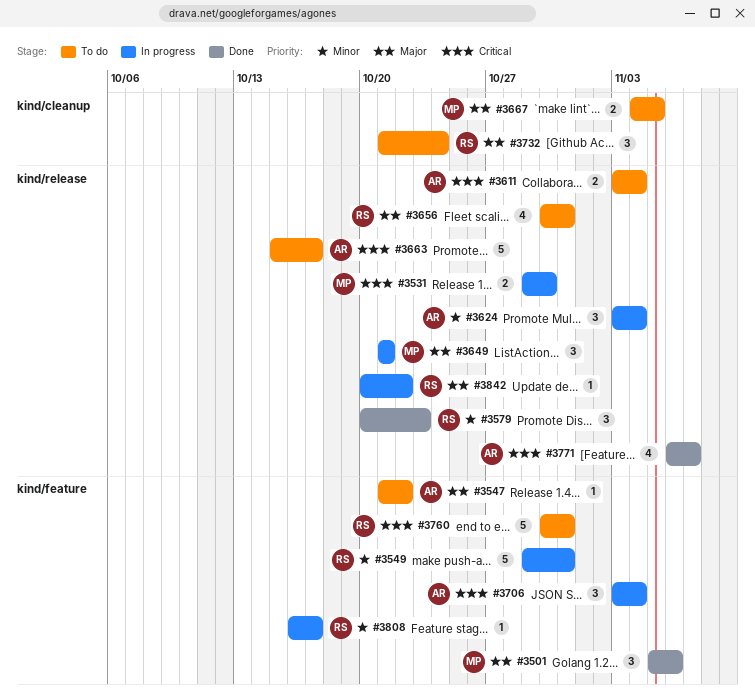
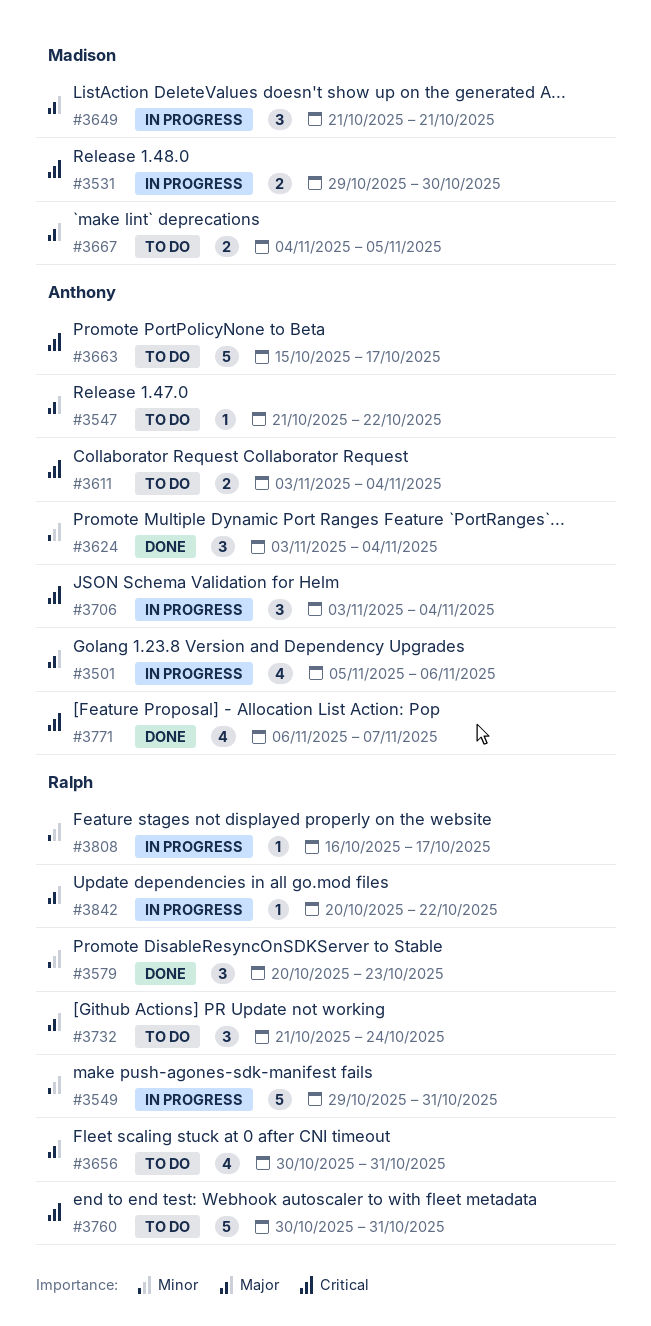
#3501, status: Done -> In progress
#3501, owner: Madison -> Anthony
#3501, estimate: 3 -> 4
#3624, status: In progress -> Done

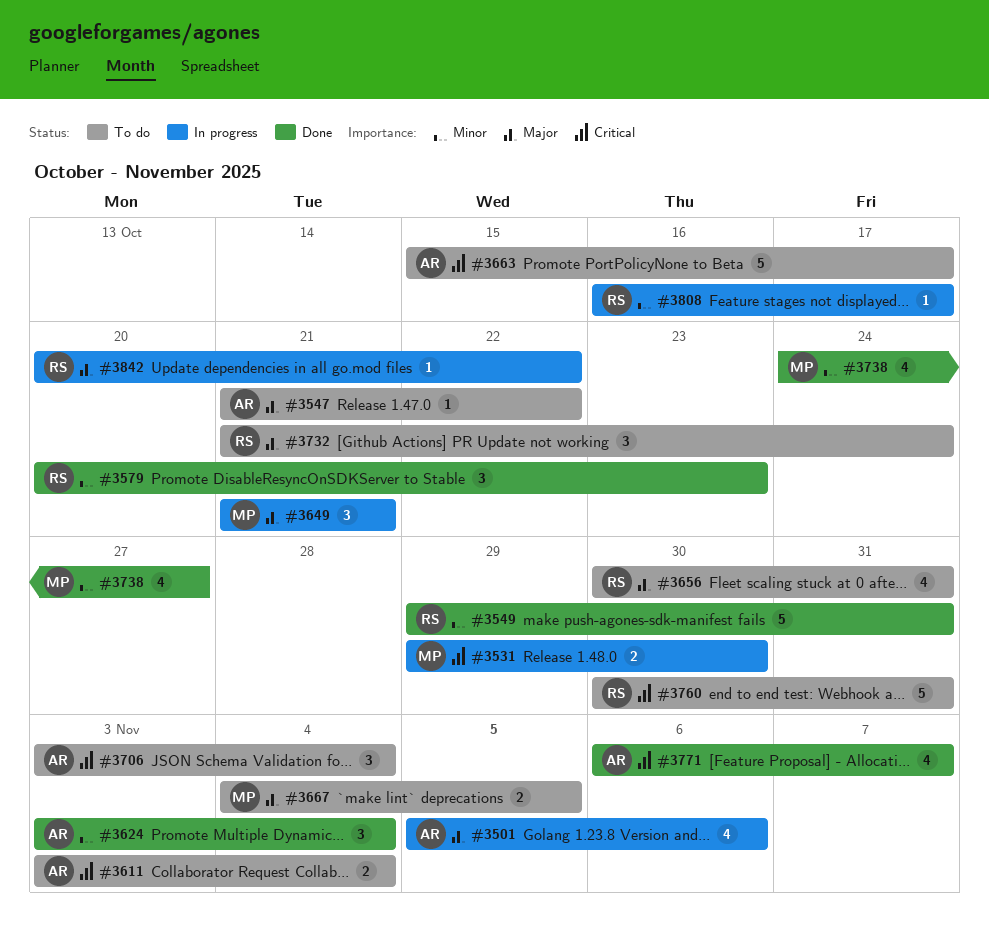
#3549, status: In progress -> Done
#3706, status: In progress -> To do
#3738: none -> present

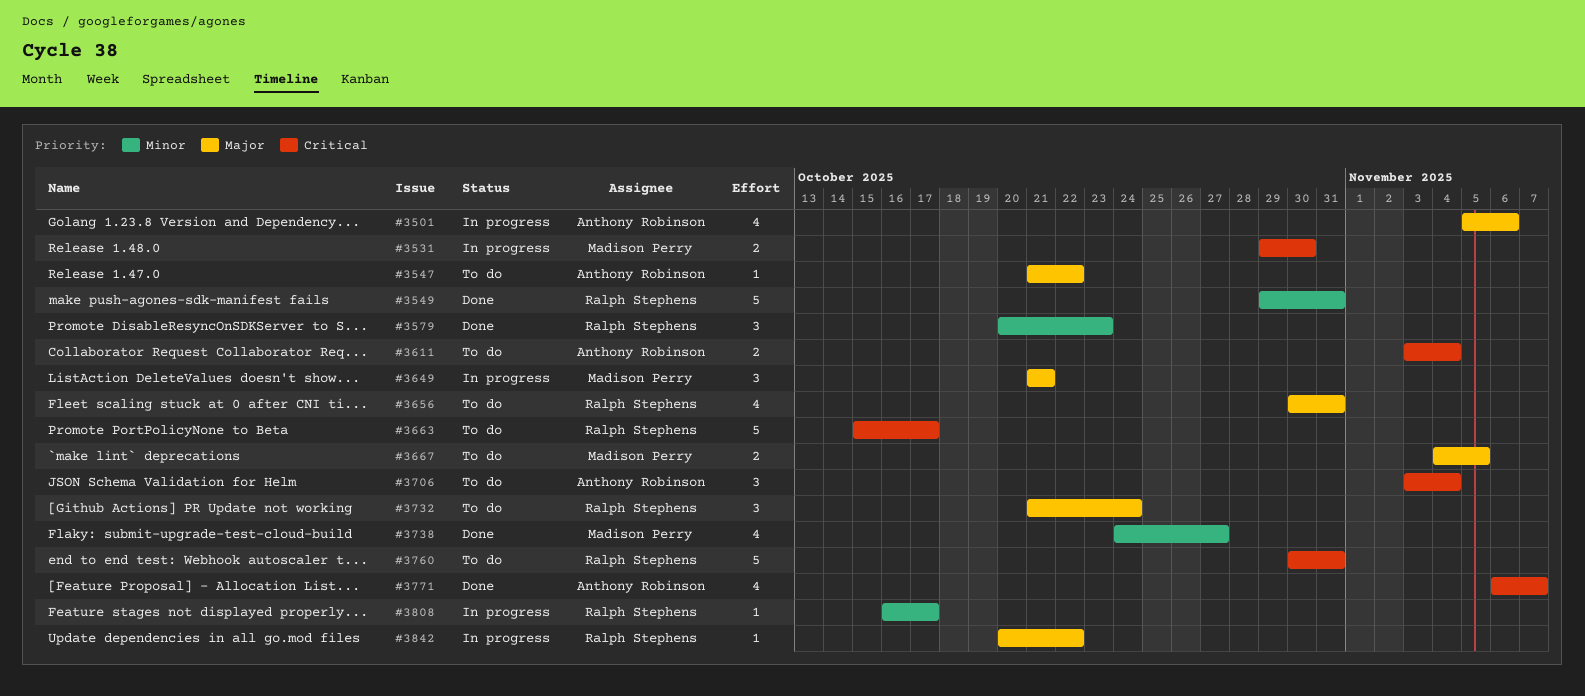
#3624: present -> none
#3663, owner: Anthony Robinson -> Ralph Stephens

